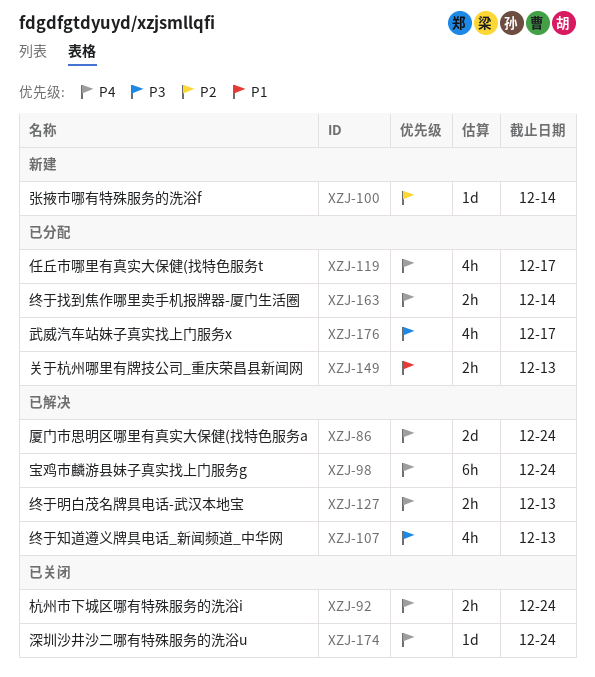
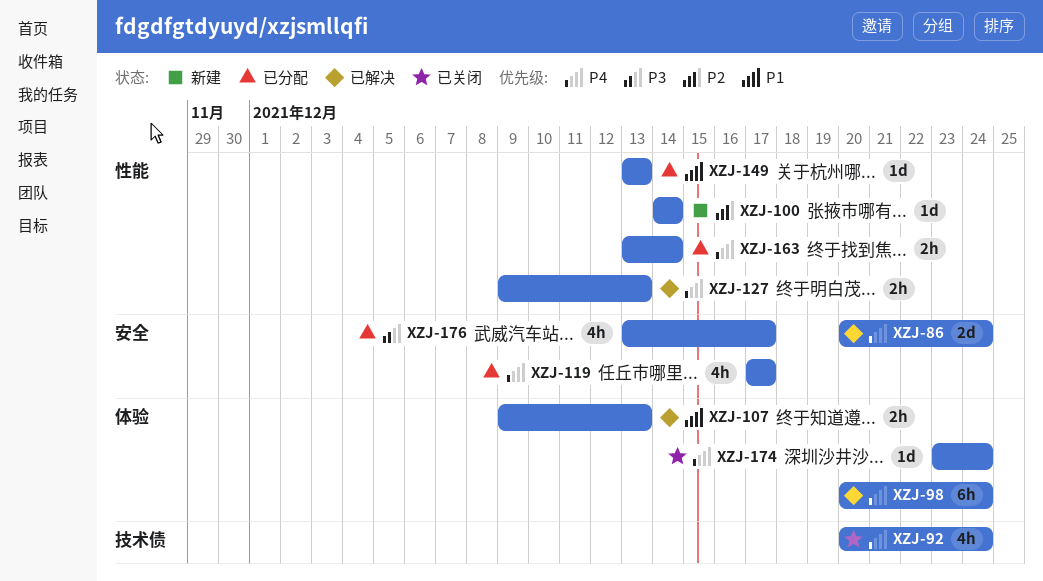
XZJ-92, estimate: 2h -> 4h
XZJ-107, priority: P3 -> P1
XZJ-107, estimate: 4h -> 2h
XZJ-149, estimate: 2h -> 1d

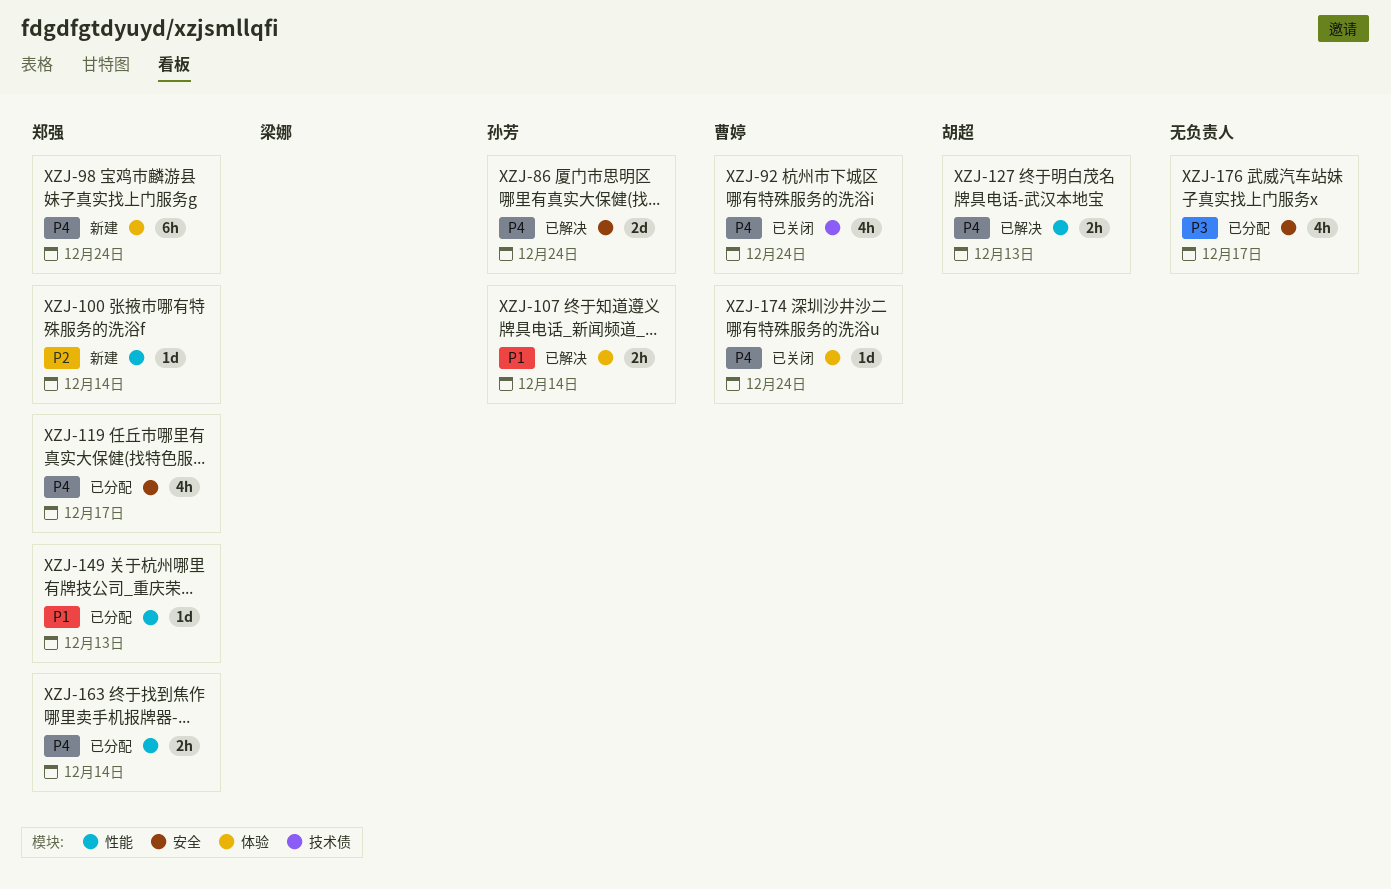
XZJ-98, status: 已解决 -> 新建
XZJ-107, due: Dec 13 -> Dec 14

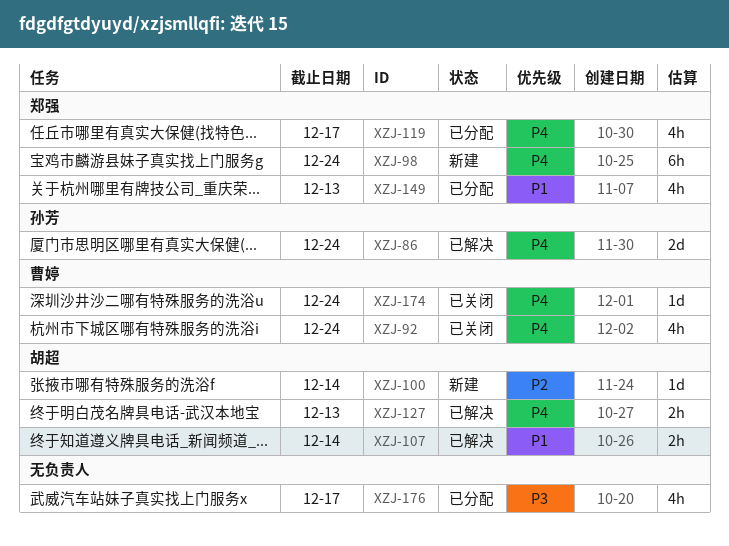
XZJ-100, owner: 郑强 -> 胡超
XZJ-107, owner: 孙芳 -> 胡超
XZJ-149, estimate: 1d -> 4h
XZJ-163: present -> none

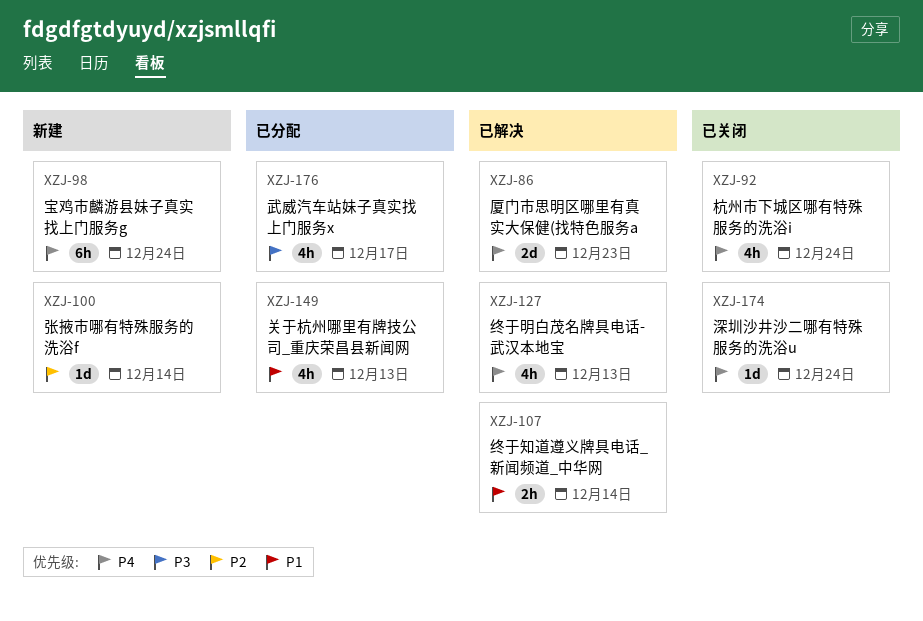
XZJ-86, due: Dec 24 -> Dec 23
XZJ-119: present -> none
XZJ-127, estimate: 2h -> 4h

